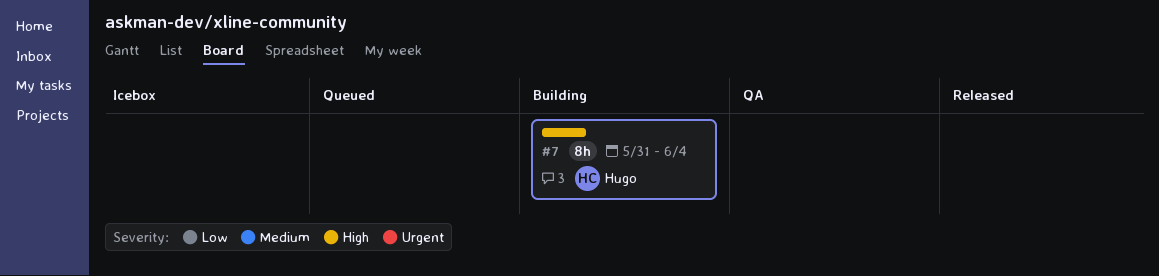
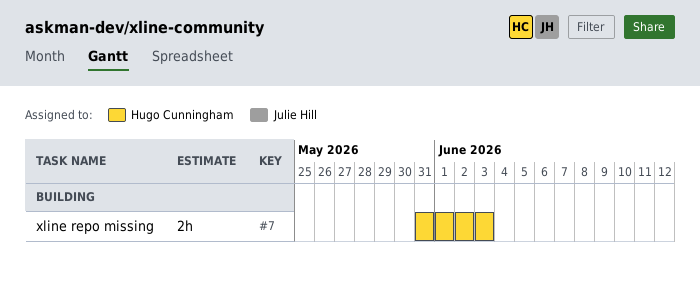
#7, estimate: 8h -> 2h
#7, due: Jun 4 -> Jun 3

